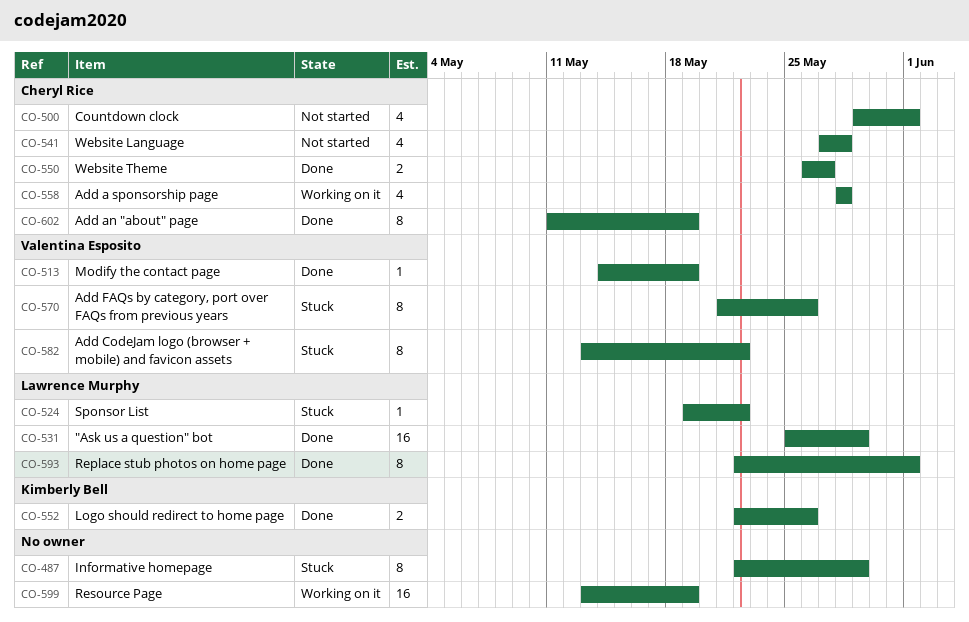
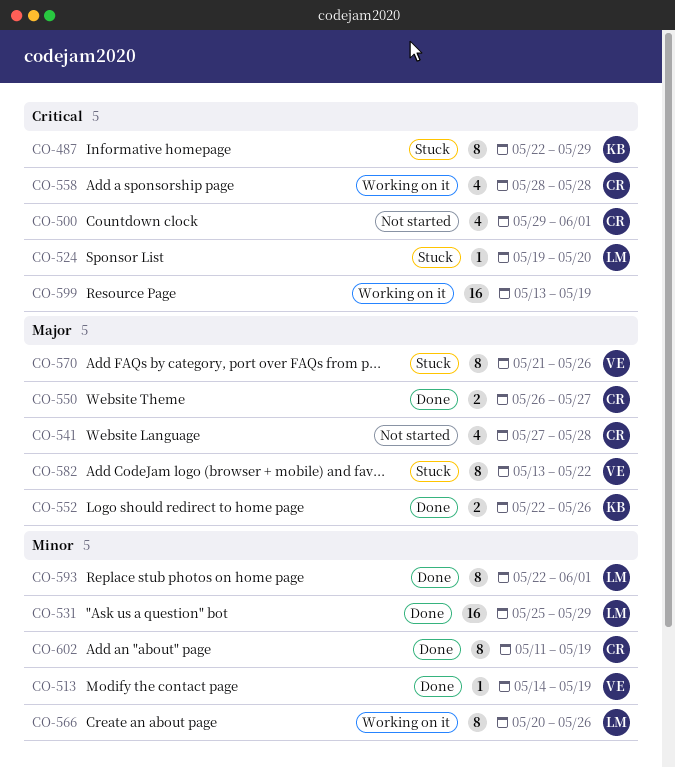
CO-487, owner: none -> Kimberly Bell
CO-524, due: May 22 -> May 20
CO-566: none -> present

